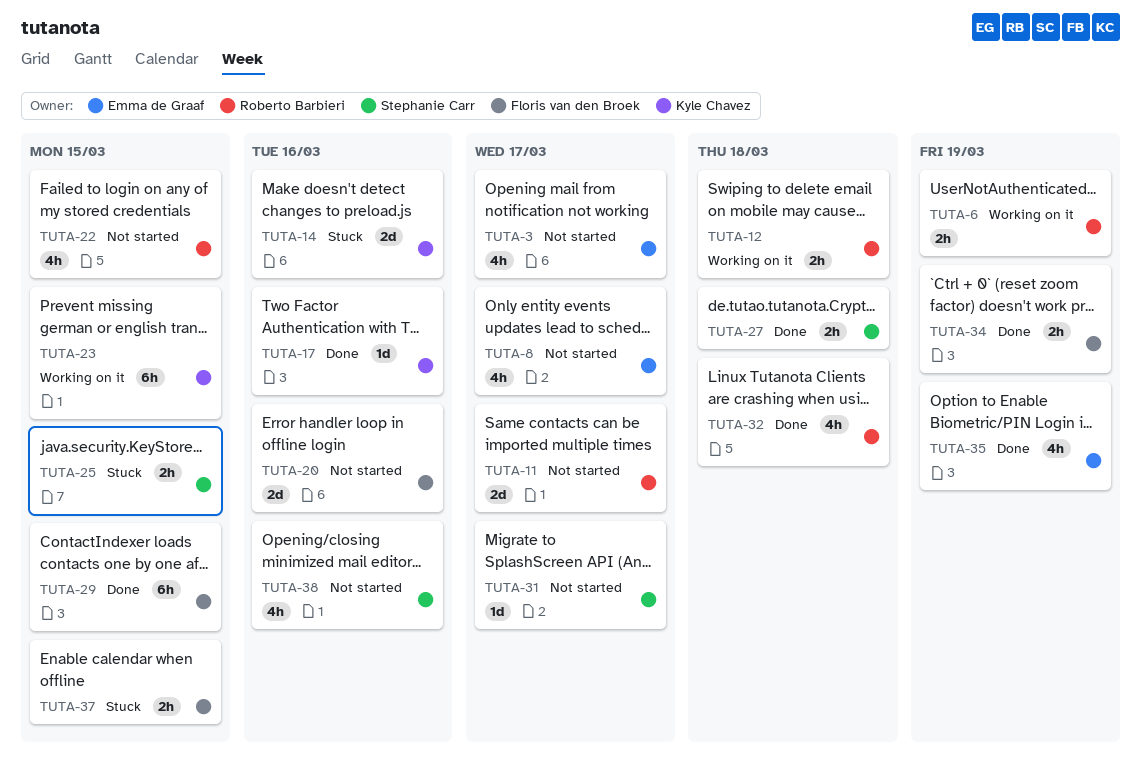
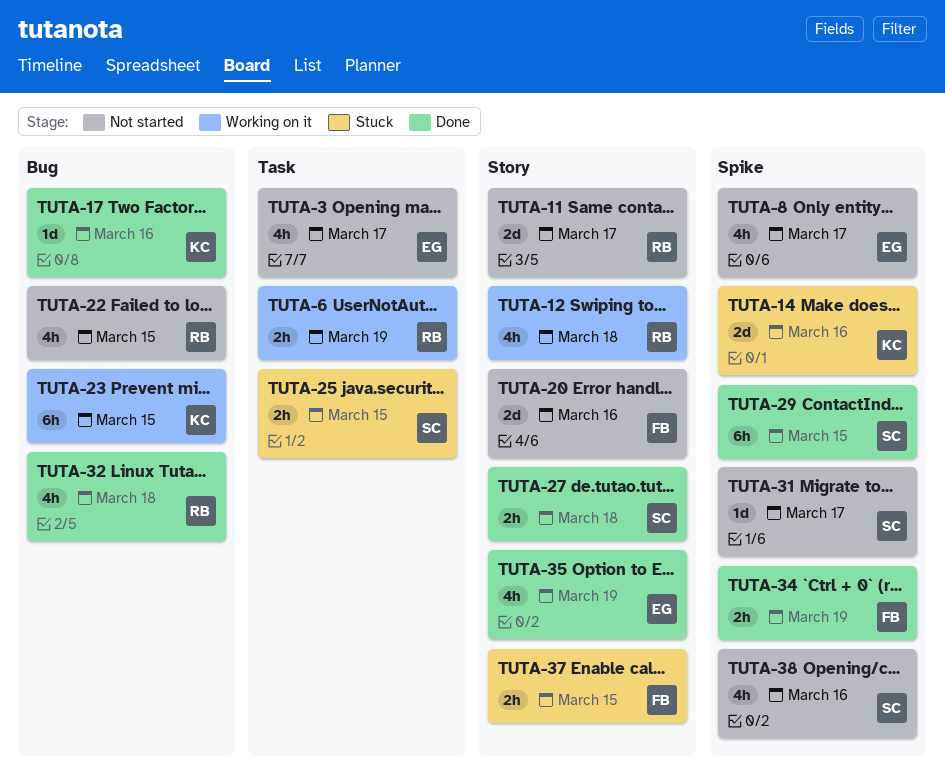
TUTA-12, estimate: 2h -> 4h
TUTA-29, owner: Floris van den Broek -> Stephanie Carr

